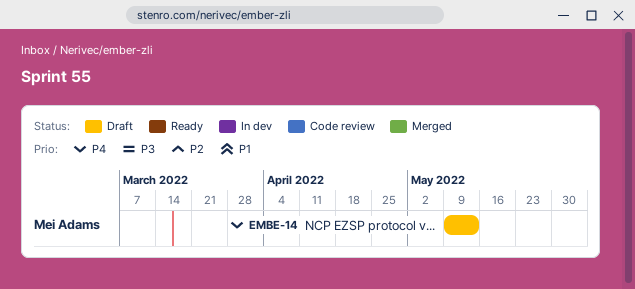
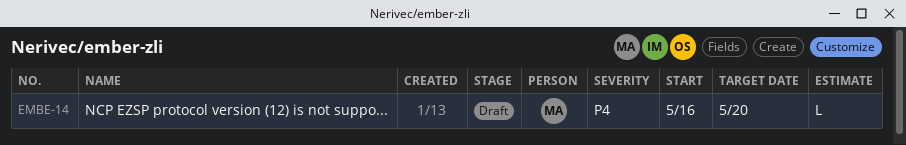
EMBE-14, start: May 9 -> May 16
EMBE-14, due: May 13 -> May 20

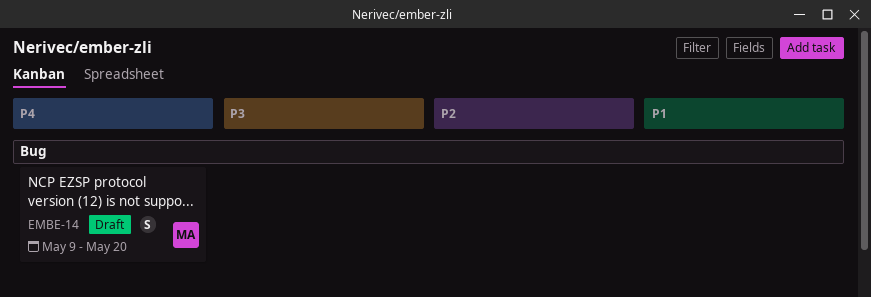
EMBE-14, estimate: L -> S
EMBE-14, start: May 16 -> May 9

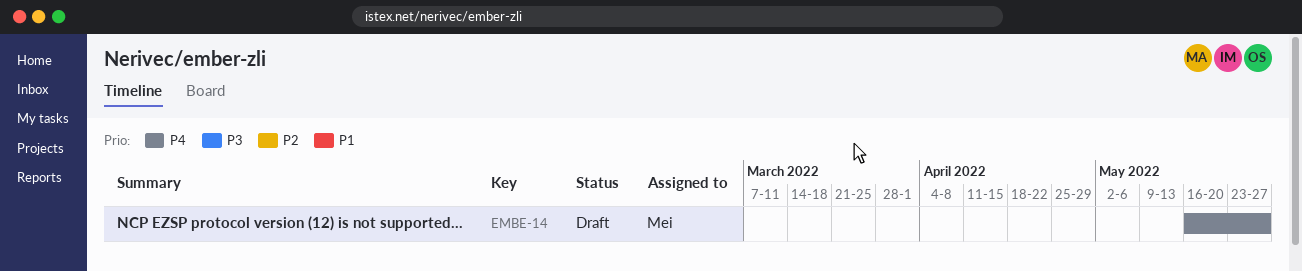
EMBE-14, start: May 9 -> May 16
EMBE-14, due: May 20 -> May 27

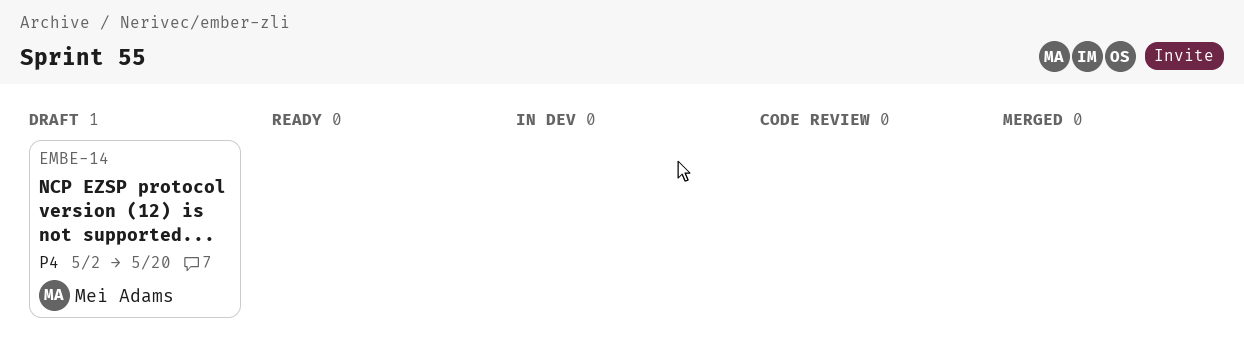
EMBE-14, start: May 16 -> May 2
EMBE-14, due: May 27 -> May 20

